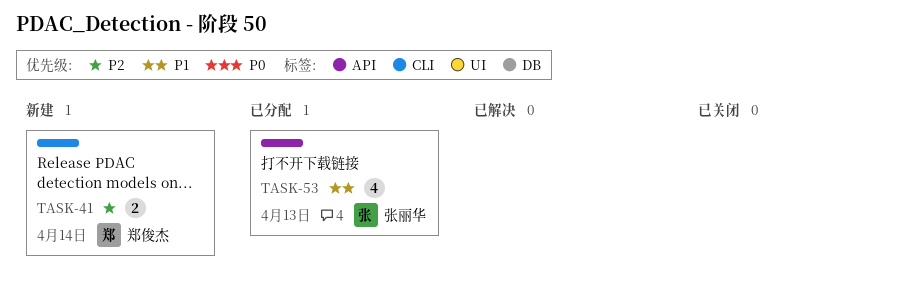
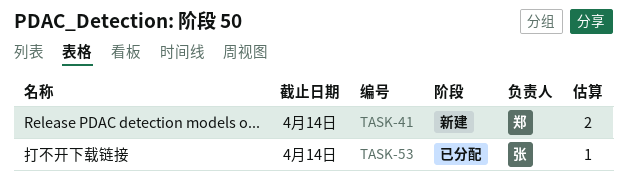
TASK-53, estimate: 4 -> 1
TASK-53, due: Apr 13 -> Apr 14

